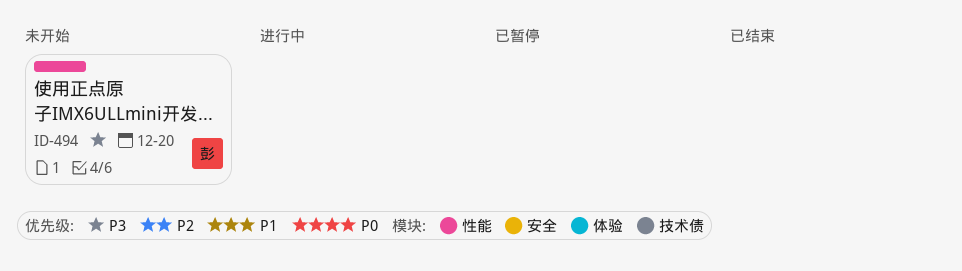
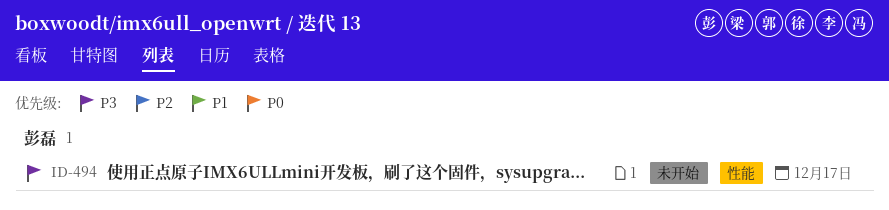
ID-494, due: Dec 20 -> Dec 17

